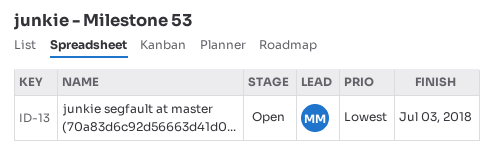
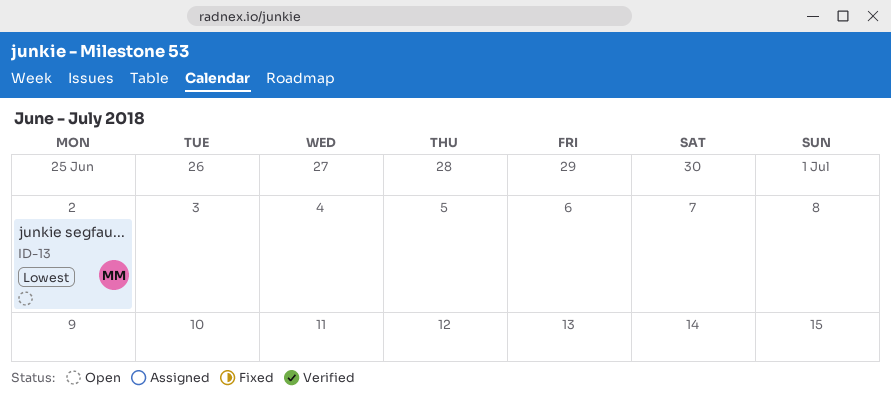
ID-13, due: Jul 3 -> Jul 2

